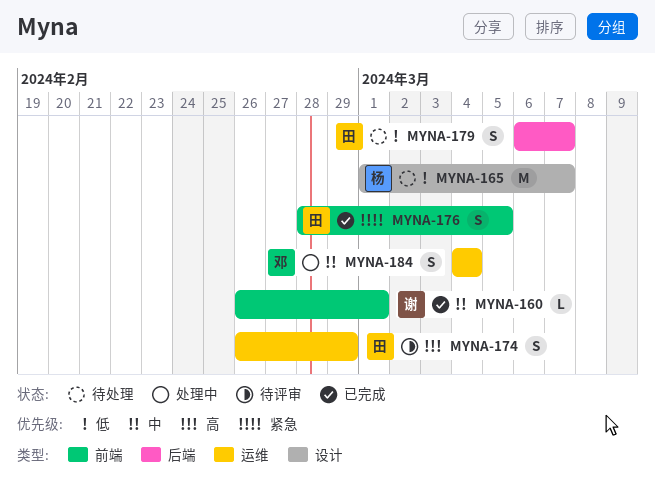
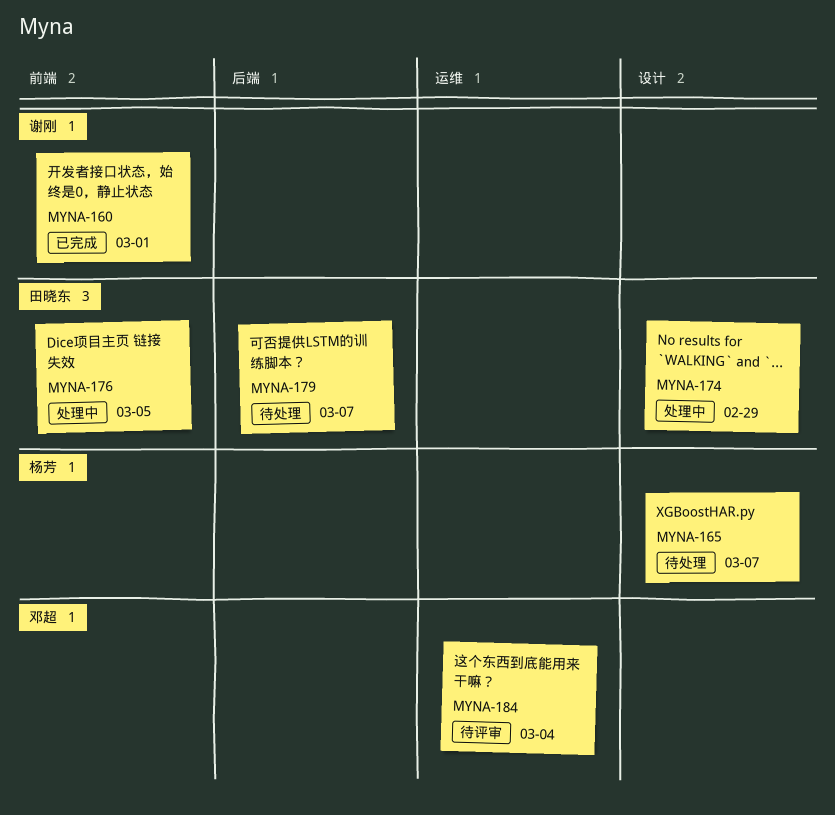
MYNA-174, status: 待评审 -> 处理中
MYNA-174, label: 运维 -> 设计
MYNA-176, status: 已完成 -> 处理中
MYNA-184, status: 处理中 -> 待评审

